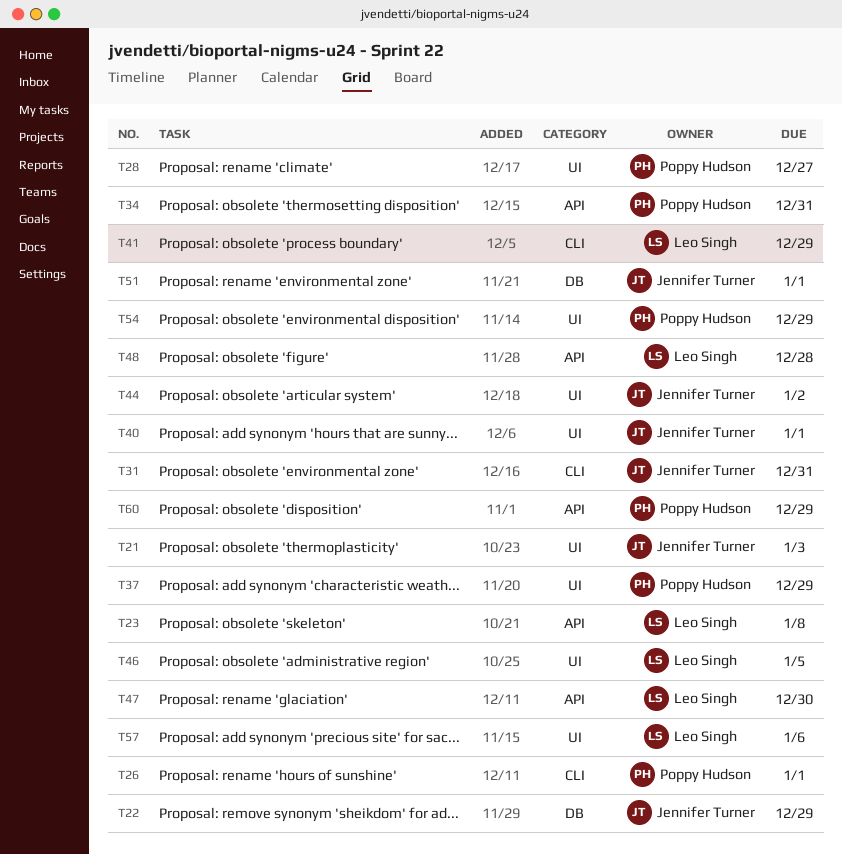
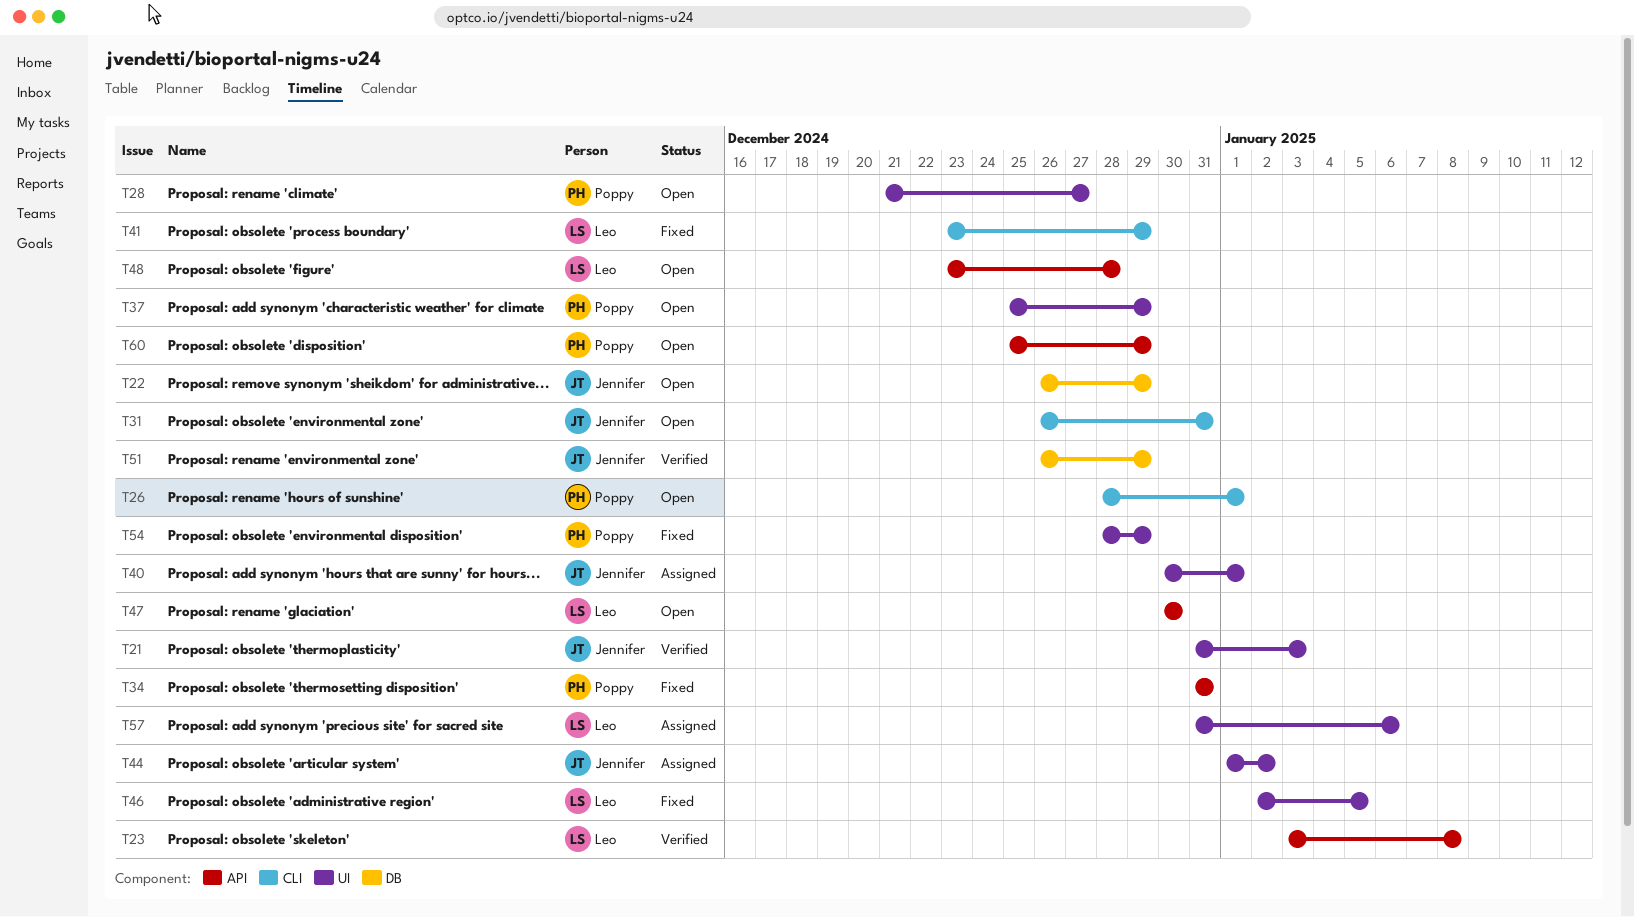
T51, due: Jan 1 -> Dec 29

